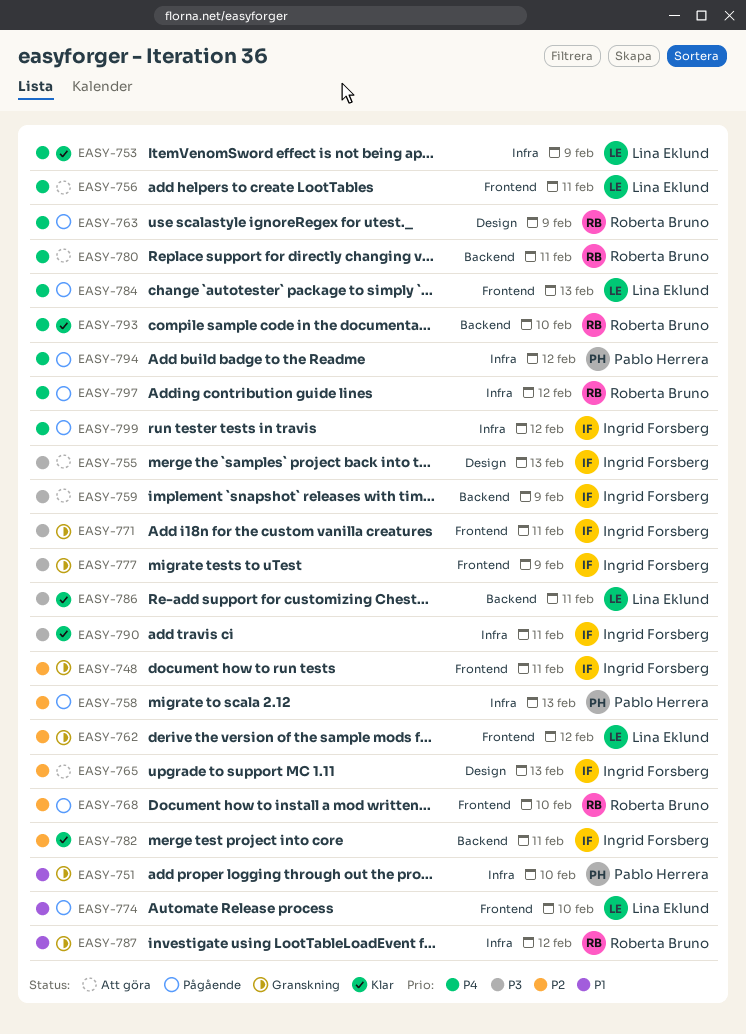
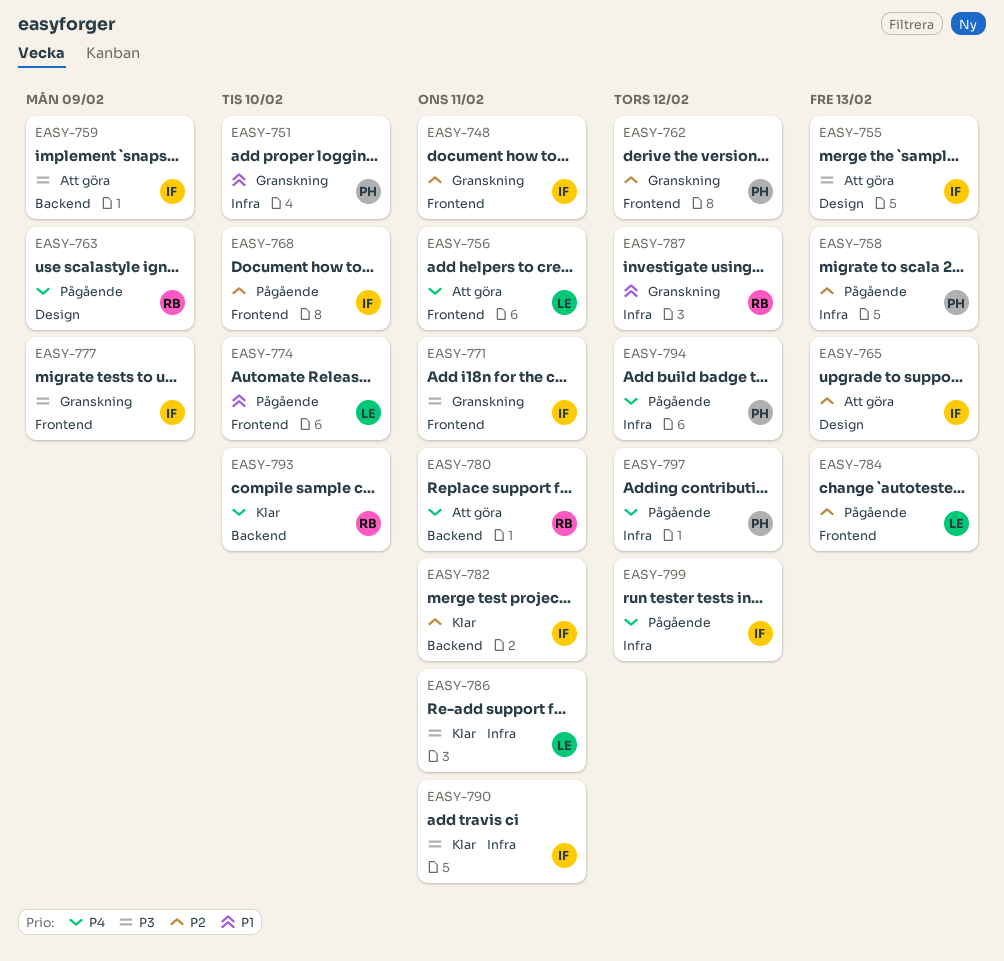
EASY-753: present -> none
EASY-762, owner: Lina Eklund -> Pablo Herrera
EASY-768, owner: Roberta Bruno -> Ingrid Forsberg
EASY-784, priority: P4 -> P2
EASY-786, label: Backend -> Infra
EASY-797, owner: Roberta Bruno -> Pablo Herrera

